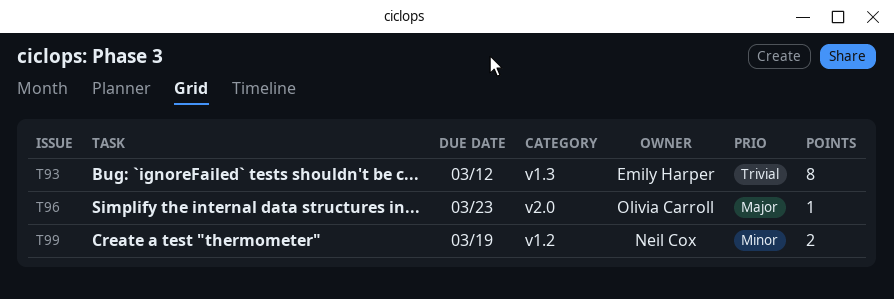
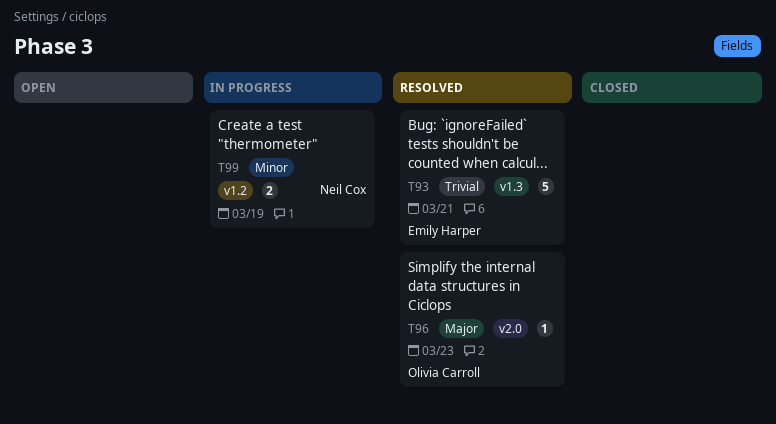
T93, estimate: 8 -> 5
T93, due: Mar 12 -> Mar 21

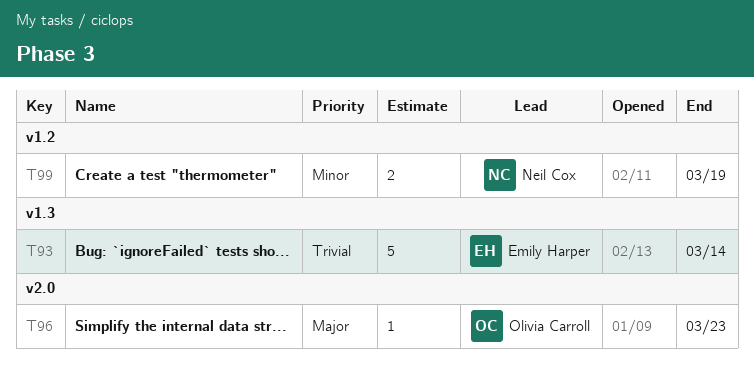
T93, due: Mar 21 -> Mar 14

